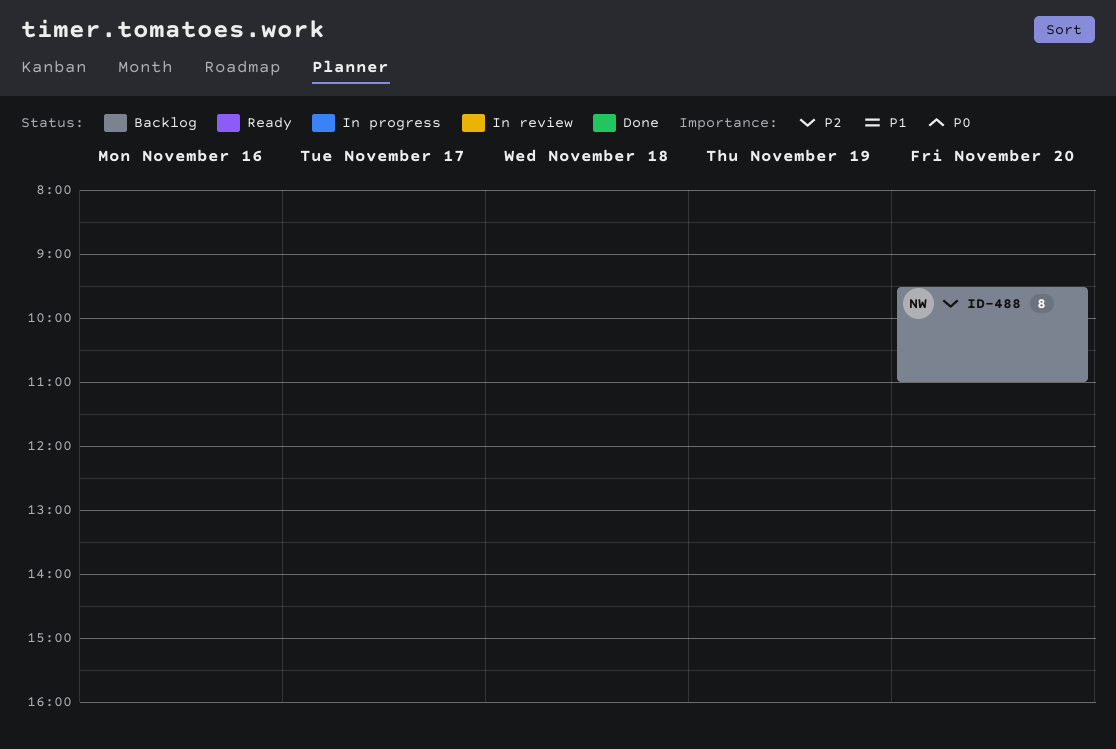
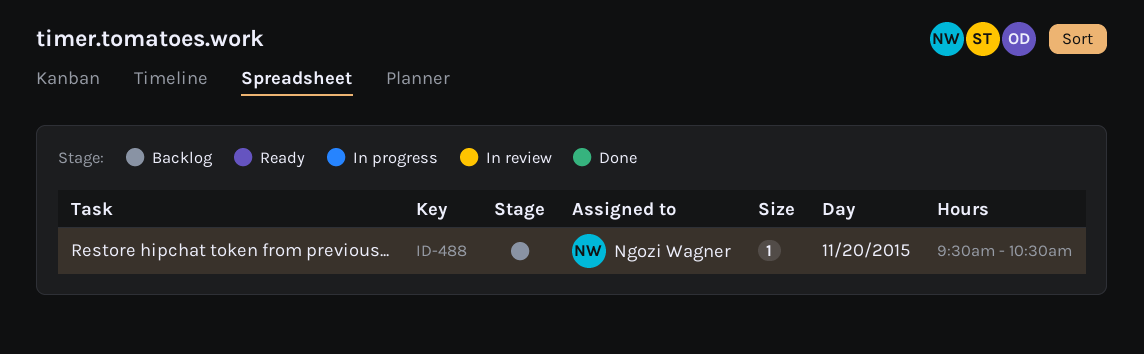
ID-488, estimate: 8 -> 1
ID-488, ends: 11:00 -> 10:30

